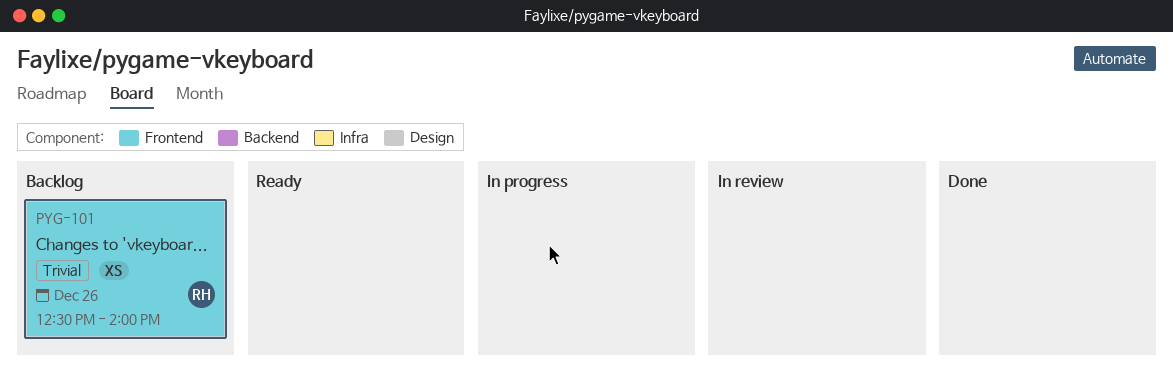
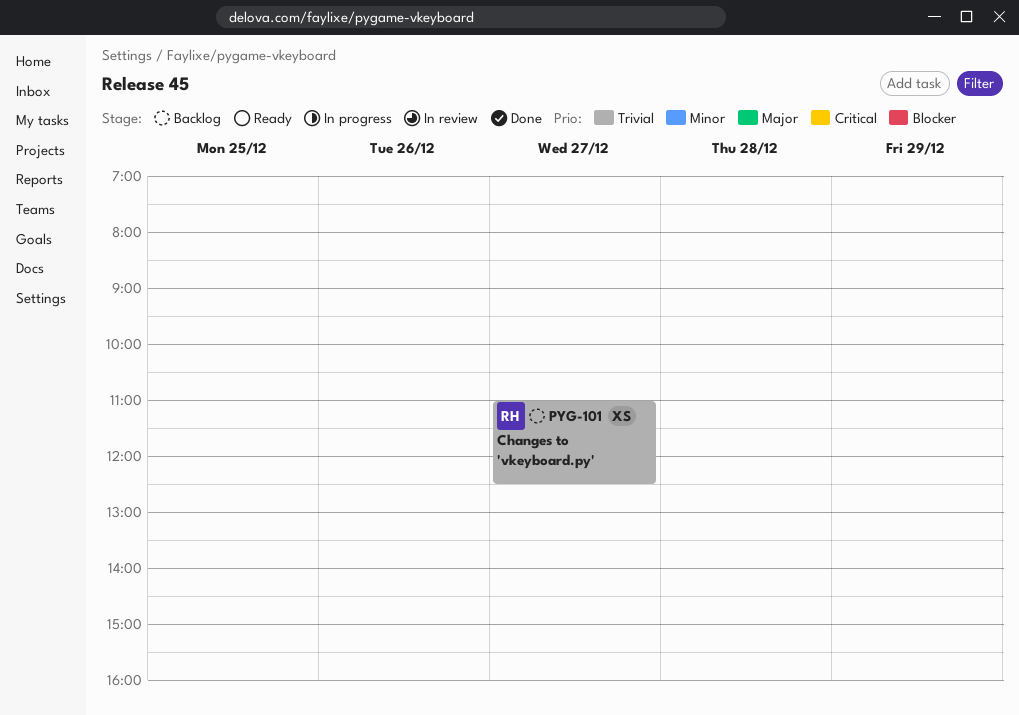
PYG-101, day: Dec 26 -> Dec 27
PYG-101, begins: 12:30 -> 11:00
PYG-101, ends: 14:00 -> 12:30

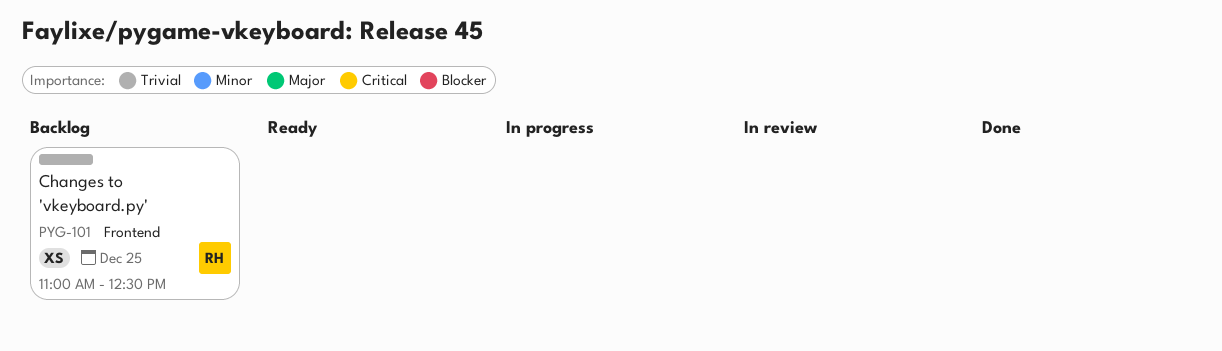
PYG-101, day: Dec 27 -> Dec 25

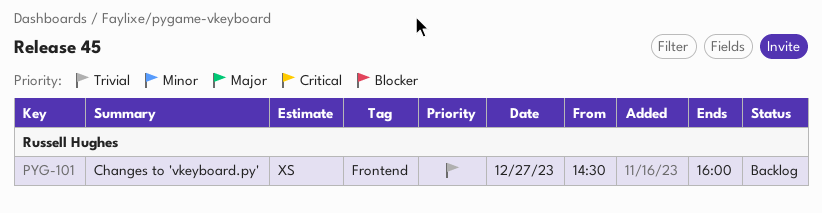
PYG-101, day: Dec 25 -> Dec 27
PYG-101, begins: 11:00 -> 14:30
PYG-101, ends: 12:30 -> 16:00

